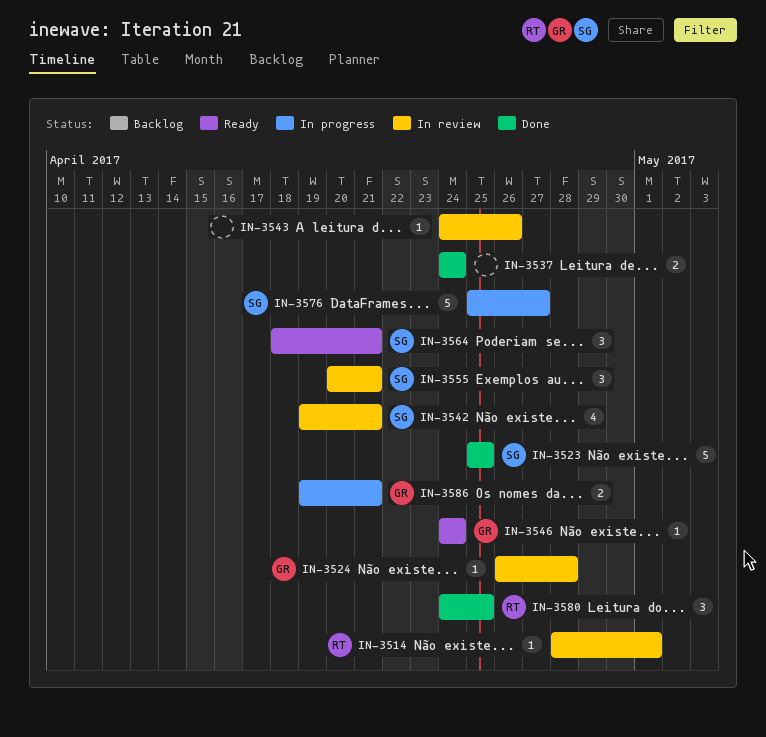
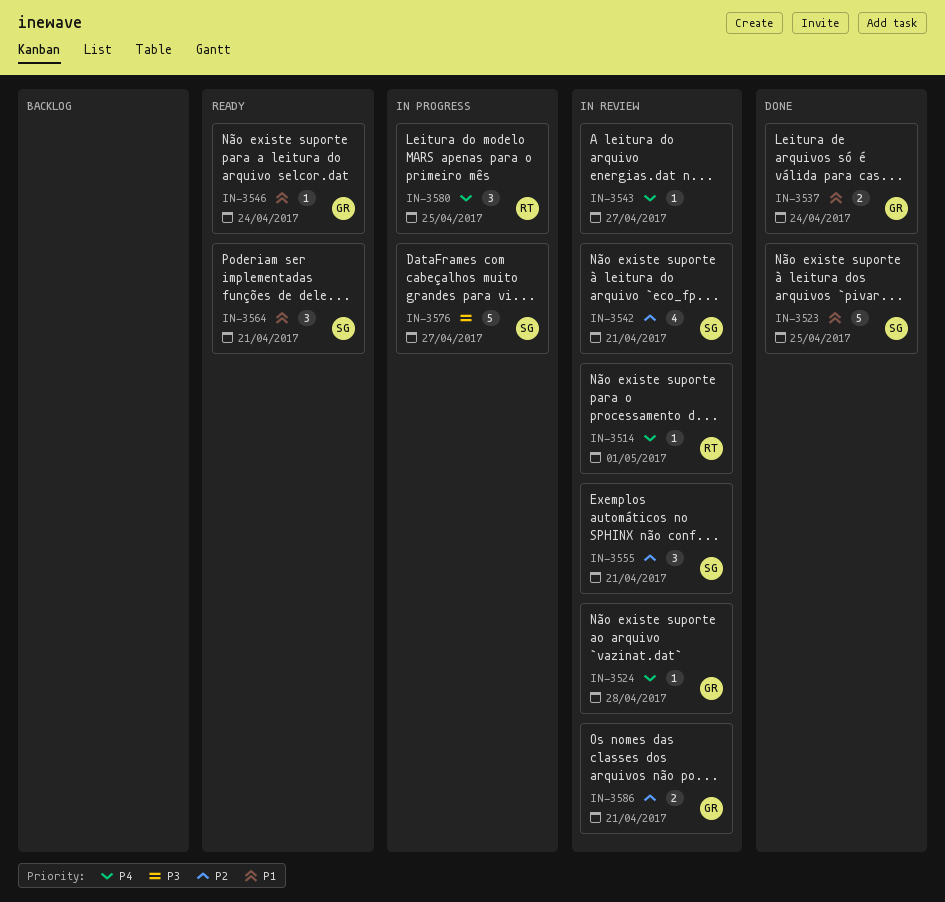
IN-3537, owner: none -> GR
IN-3543, due: Apr 26 -> Apr 27
IN-3580, status: Done -> In progress
IN-3586, status: In progress -> In review

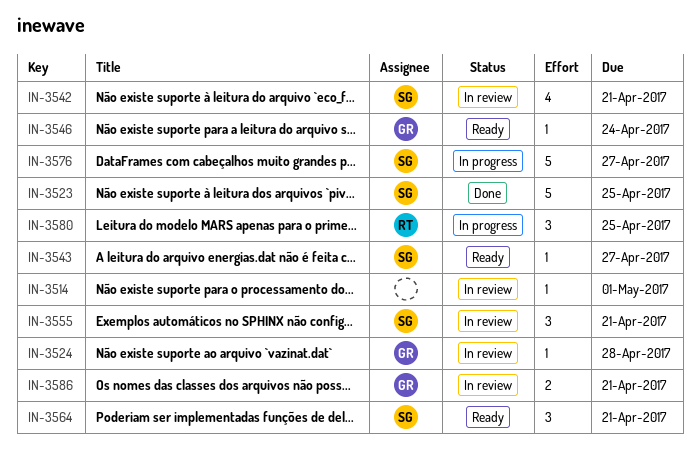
IN-3514, owner: RT -> none
IN-3537: present -> none
IN-3543, status: In review -> Ready
IN-3543, owner: none -> SG

